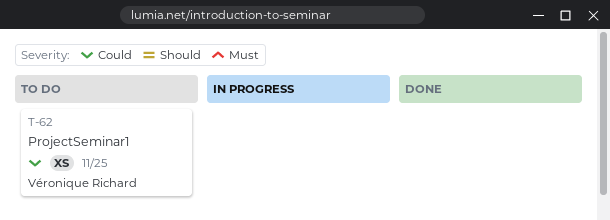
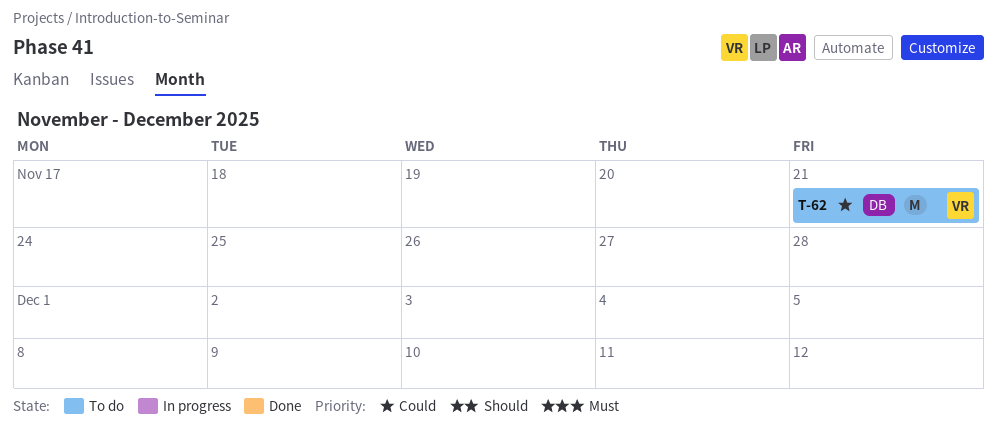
T-62, estimate: XS -> M
T-62, due: Nov 25 -> Nov 21

